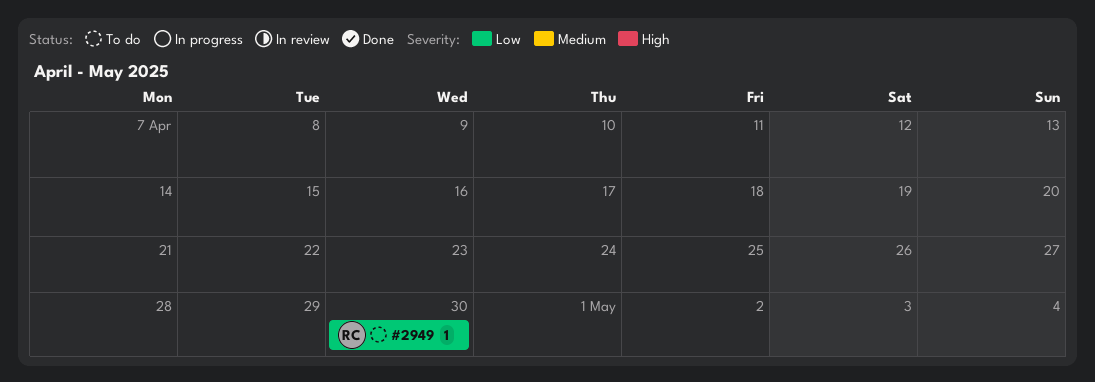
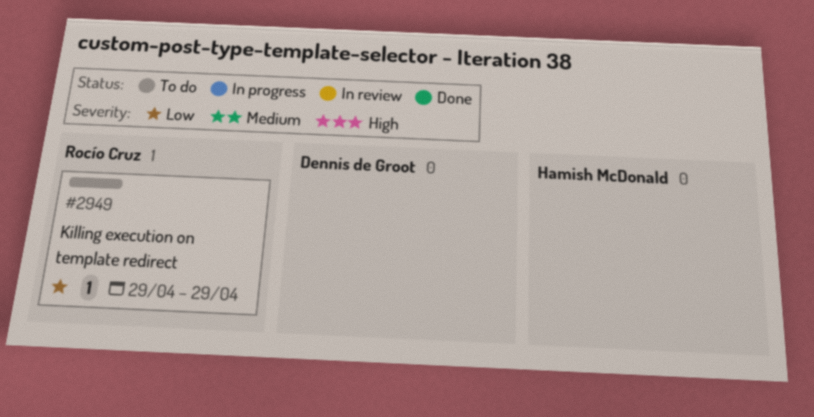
#2949, start: Apr 30 -> Apr 29
#2949, due: Apr 30 -> Apr 29

